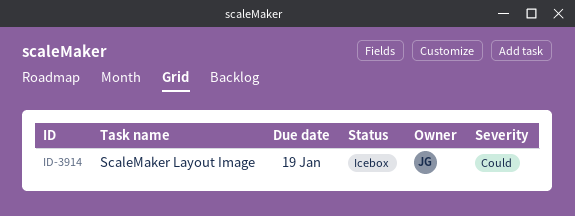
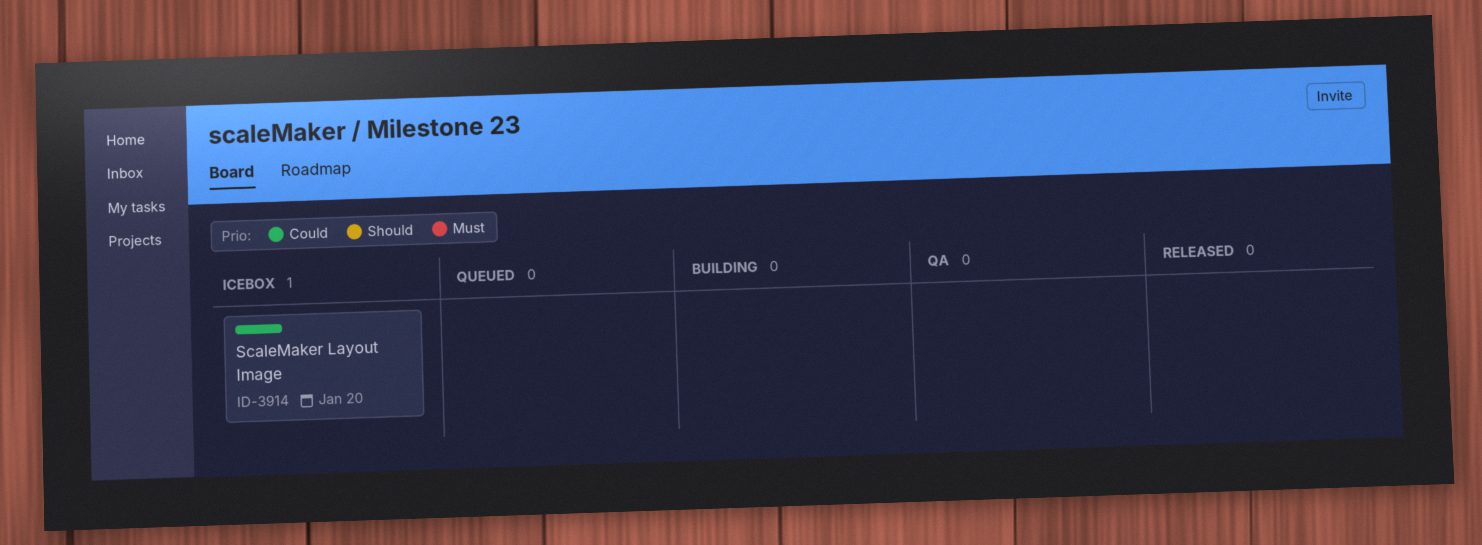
ID-3914, due: Jan 19 -> Jan 20

